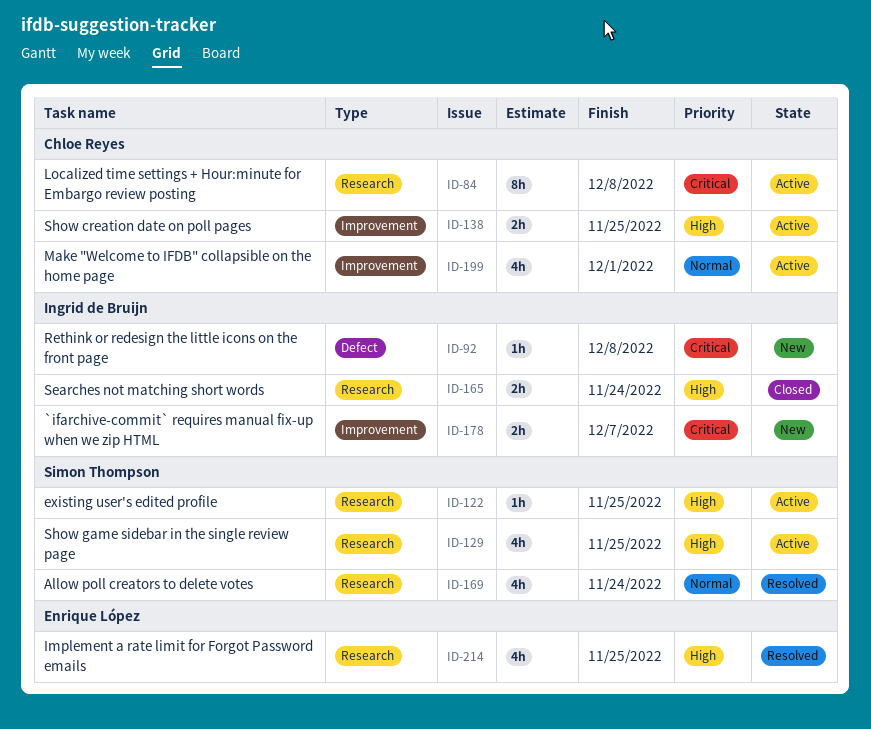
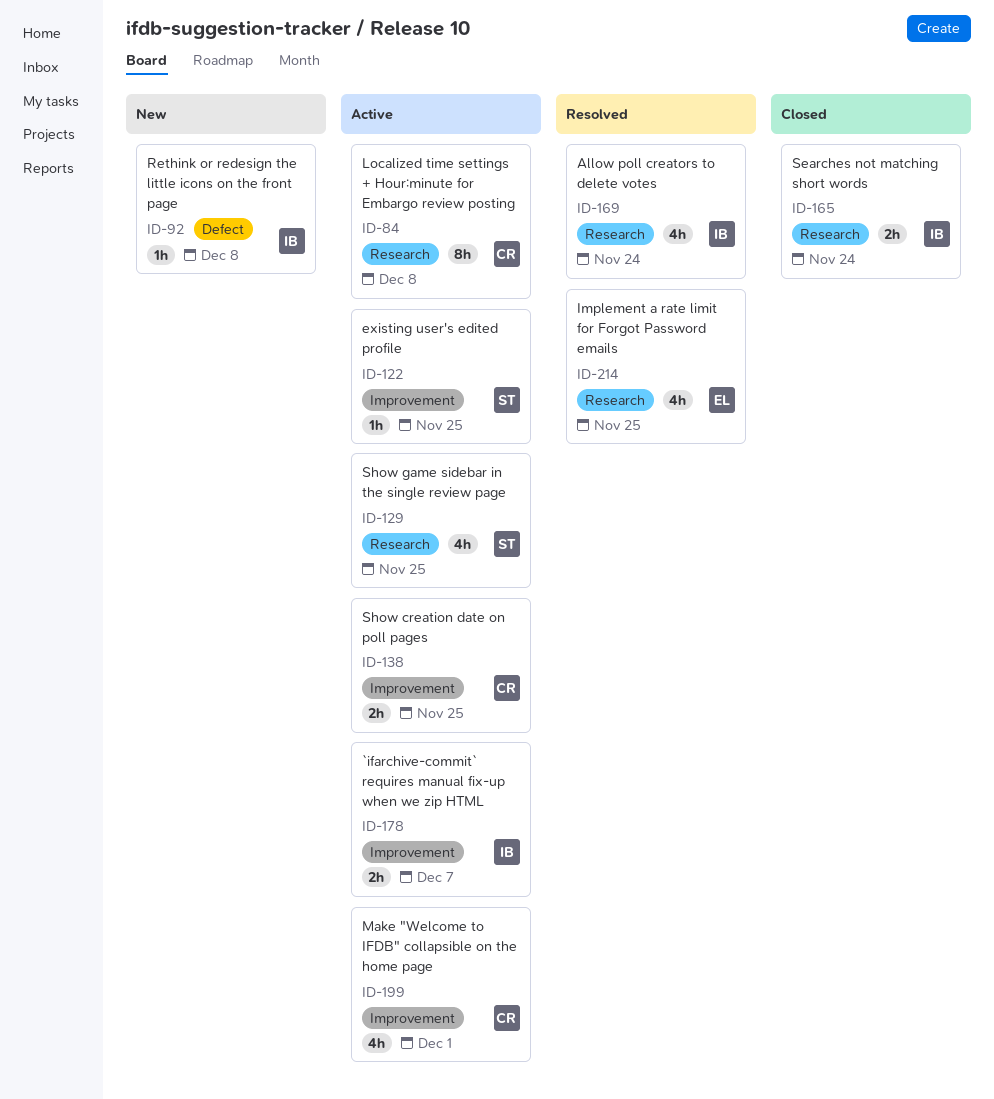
ID-122, label: Research -> Improvement
ID-169, owner: Simon Thompson -> Ingrid de Bruijn
ID-178, status: New -> Active

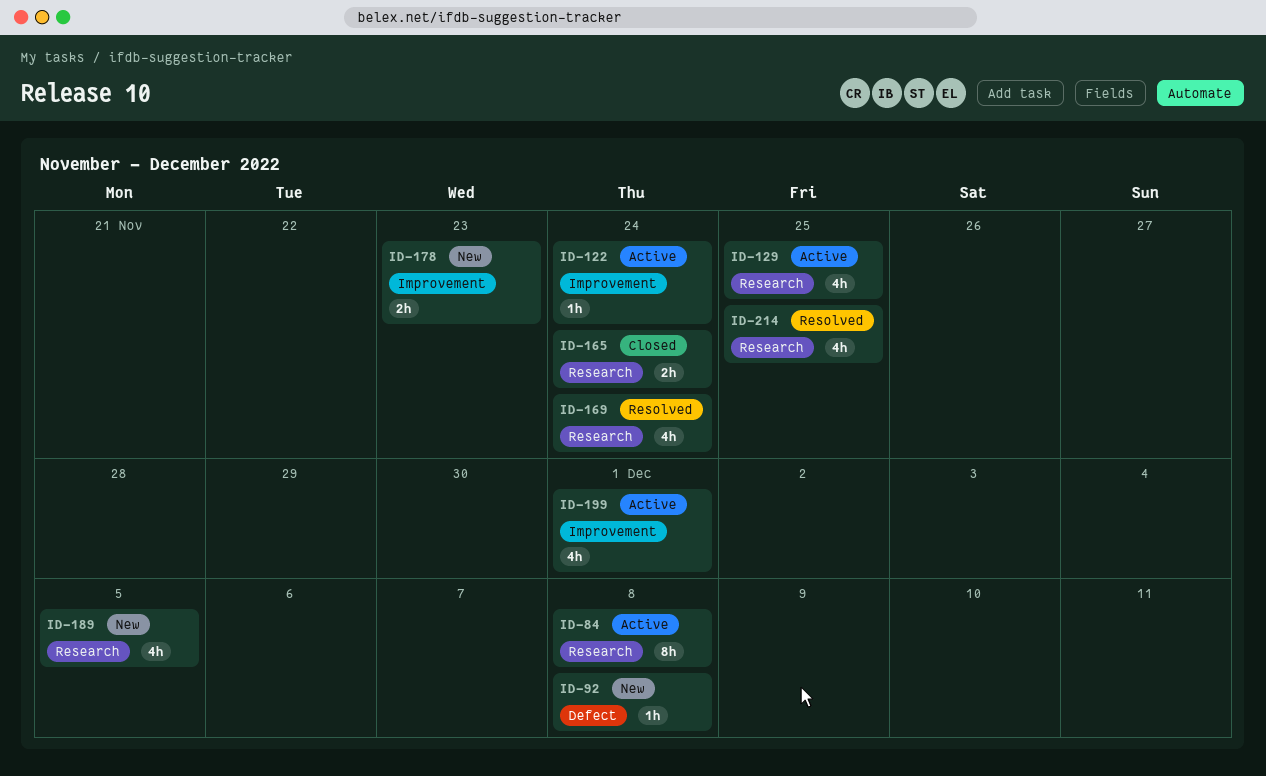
ID-122, due: Nov 25 -> Nov 24
ID-138: present -> none
ID-178, status: Active -> New
ID-178, due: Dec 7 -> Nov 23
ID-189: none -> present

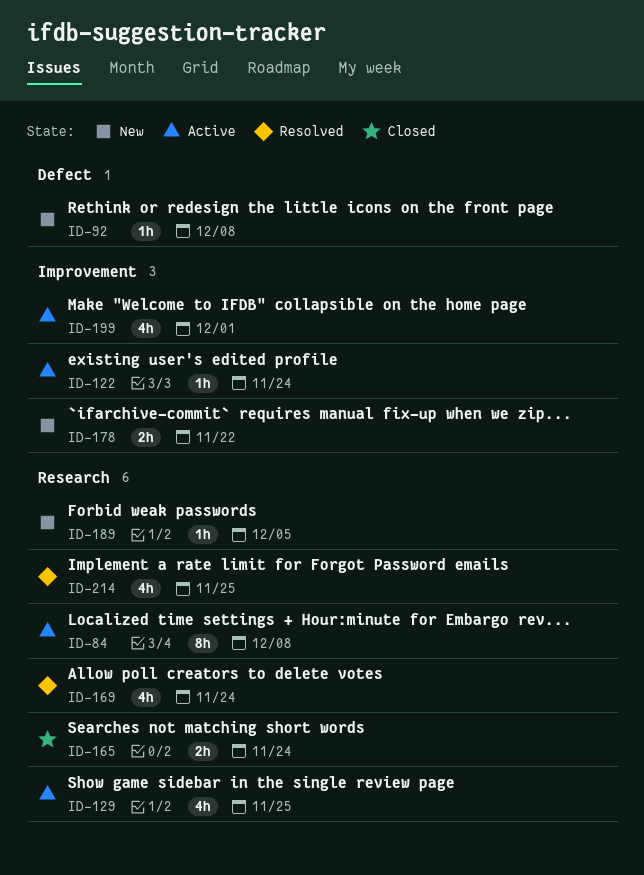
ID-178, due: Nov 23 -> Nov 22
ID-189, estimate: 4h -> 1h

